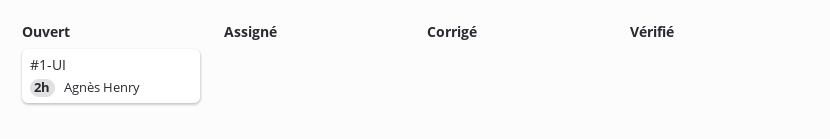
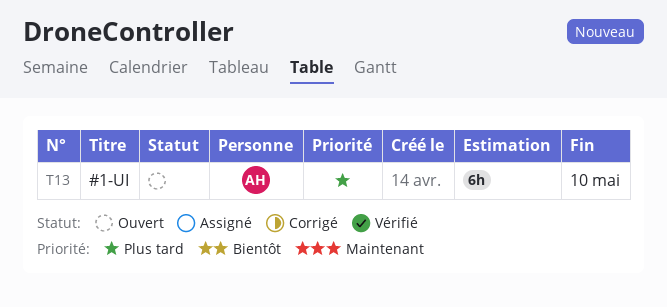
#1-UI, estimate: 2h -> 6h

